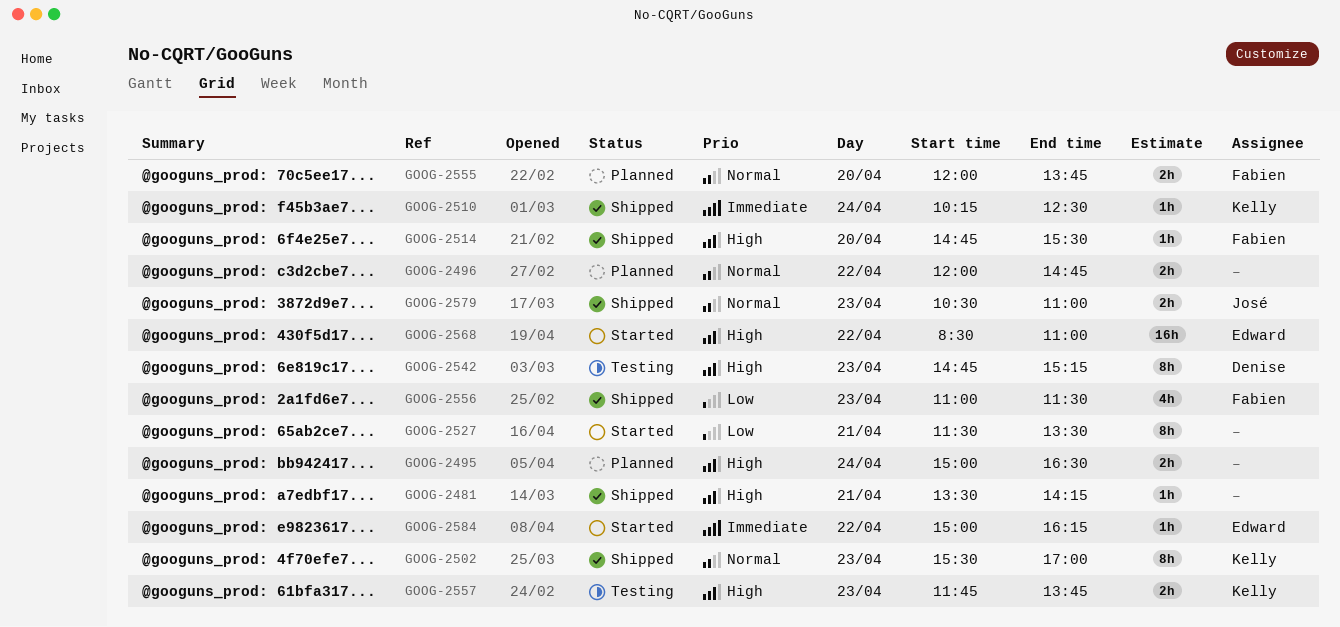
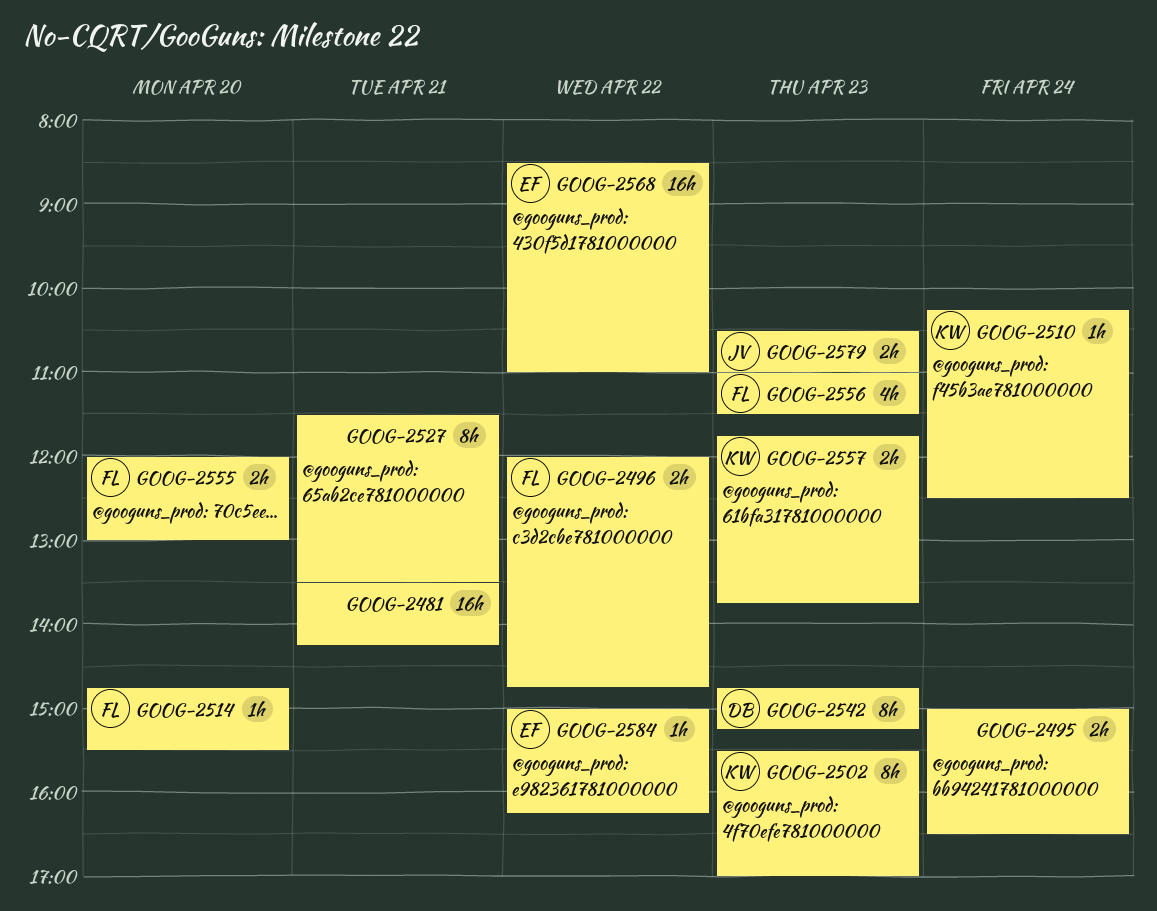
GOOG-2481, estimate: 1h -> 16h
GOOG-2496, owner: none -> Fabien
GOOG-2555, ends: 13:45 -> 13:00

